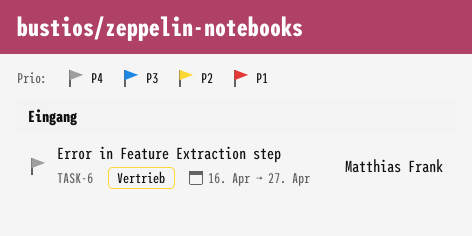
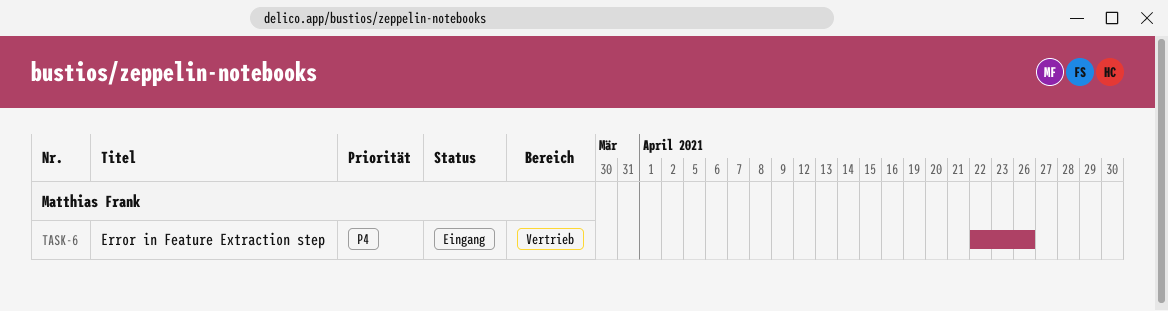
TASK-6, start: Apr 16 -> Apr 22
TASK-6, due: Apr 27 -> Apr 26

